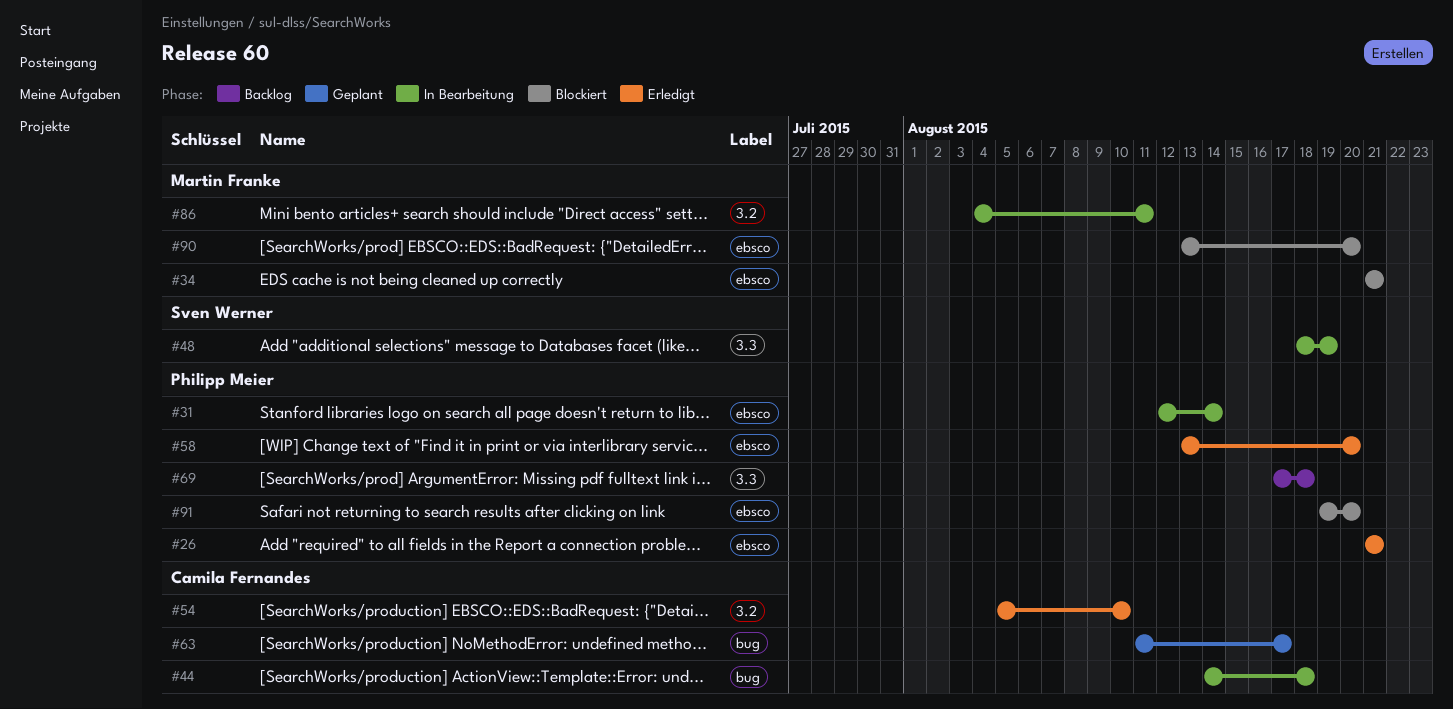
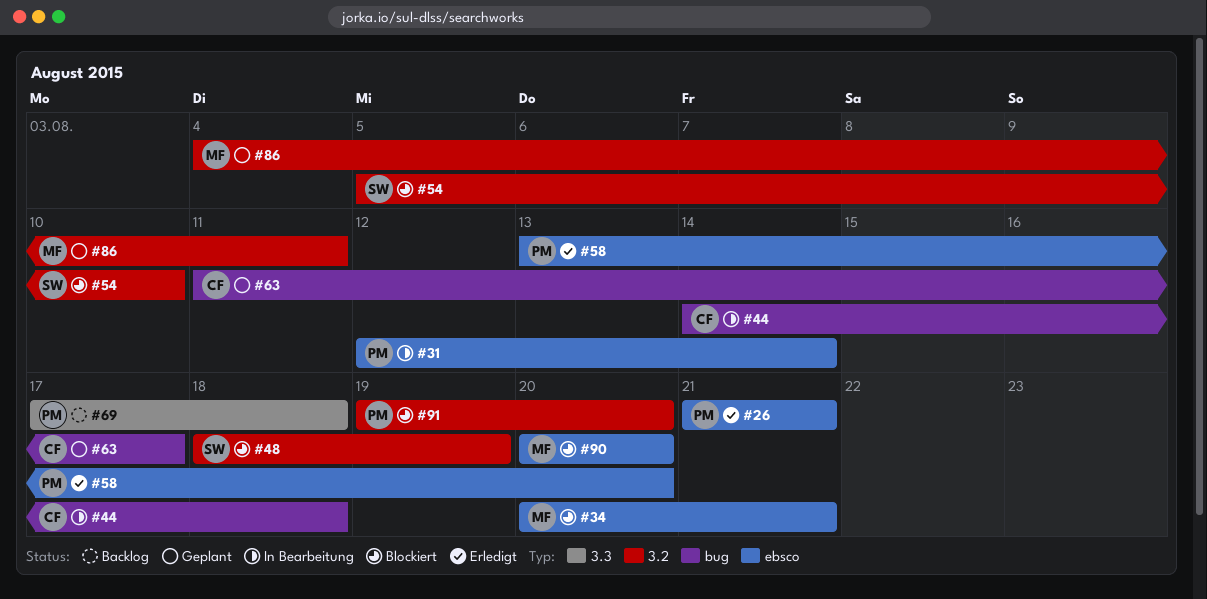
#34, start: Aug 21 -> Aug 20
#48, status: In Bearbeitung -> Blockiert
#48, label: 3.3 -> 3.2
#54, status: Erledigt -> Blockiert
#54, owner: Camila Fernandes -> Sven Werner
#86, status: In Bearbeitung -> Geplant
#90, start: Aug 13 -> Aug 20
#91, label: ebsco -> 3.2

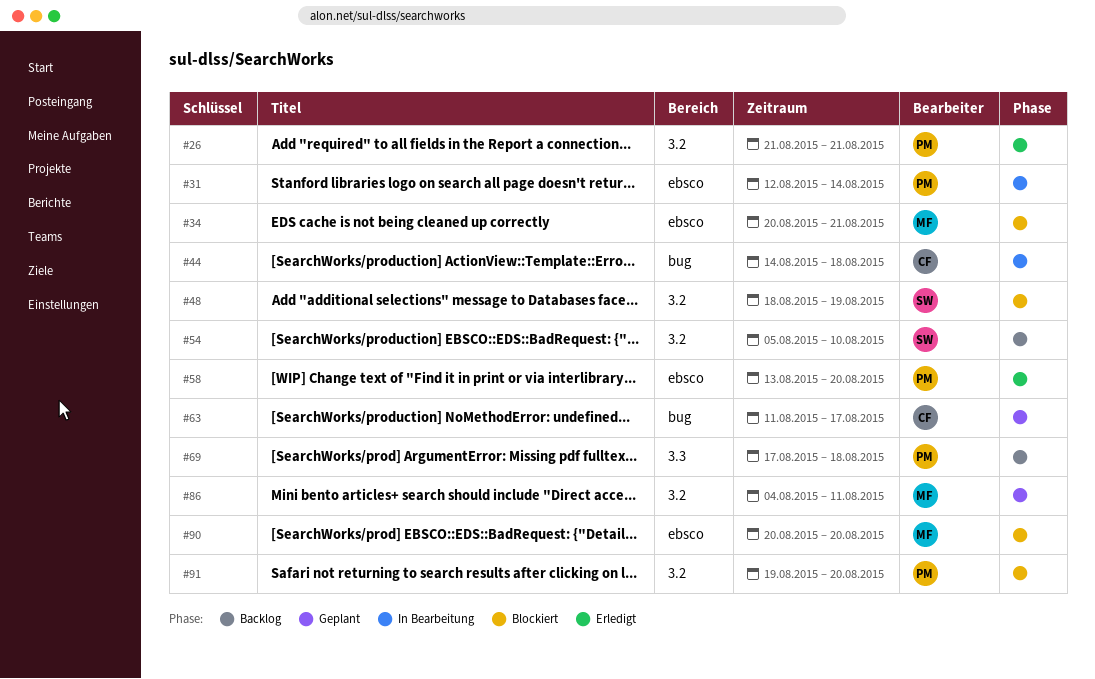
#26, label: ebsco -> 3.2
#54, status: Blockiert -> Backlog

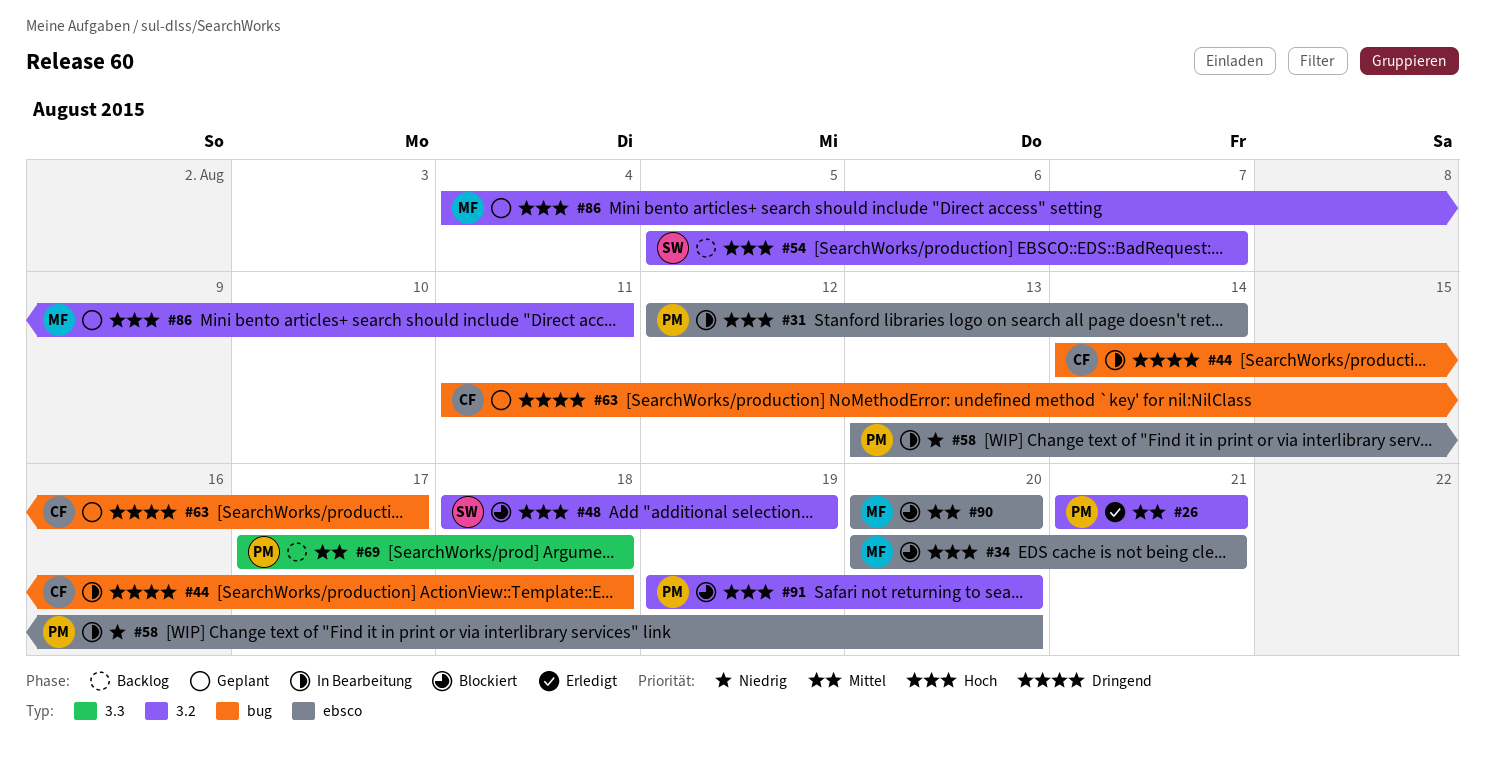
#54, due: Aug 10 -> Aug 7
#58, status: Erledigt -> In Bearbeitung

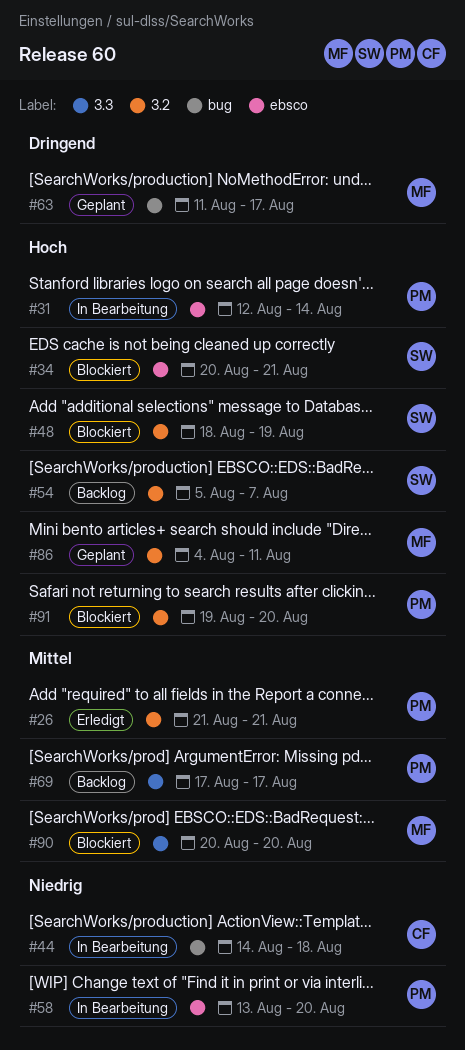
#34, owner: MF -> SW
#44, priority: Dringend -> Niedrig
#63, owner: CF -> MF
#69, due: Aug 18 -> Aug 17
#90, label: ebsco -> 3.3

